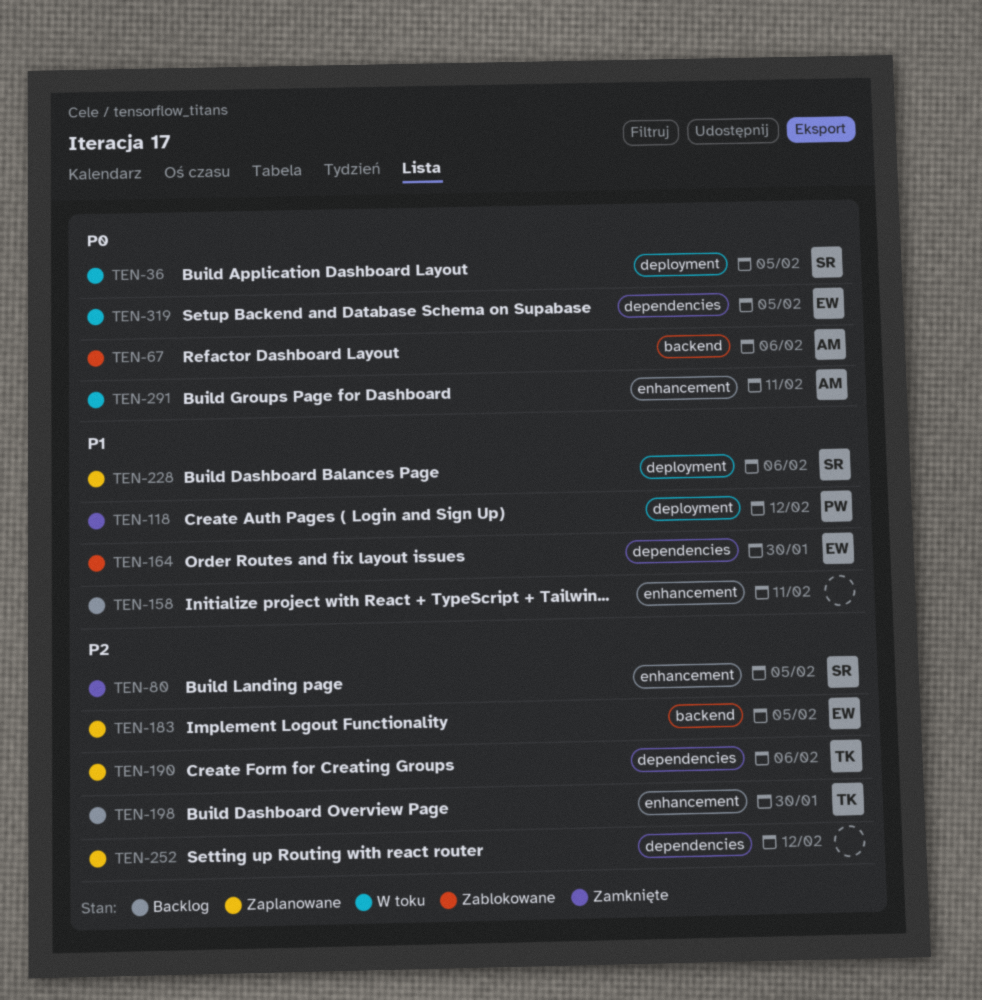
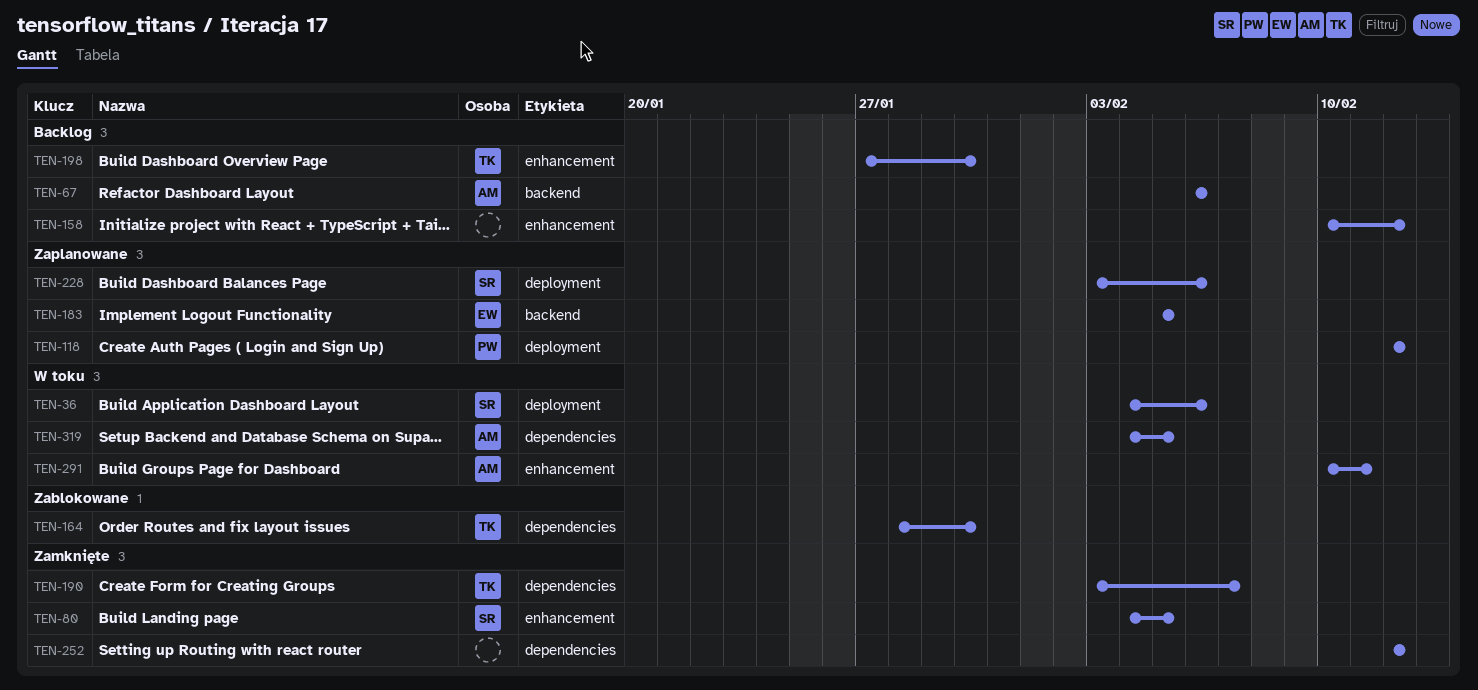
TEN-36, due: Feb 5 -> Feb 6
TEN-67, status: Zablokowane -> Backlog
TEN-118, status: Zamknięte -> Zaplanowane
TEN-158, due: Feb 11 -> Feb 12
TEN-164, owner: EW -> TK
TEN-190, status: Zaplanowane -> Zamknięte
TEN-190, due: Feb 6 -> Feb 7
TEN-252, status: Zaplanowane -> Zamknięte
TEN-319, owner: EW -> AM

